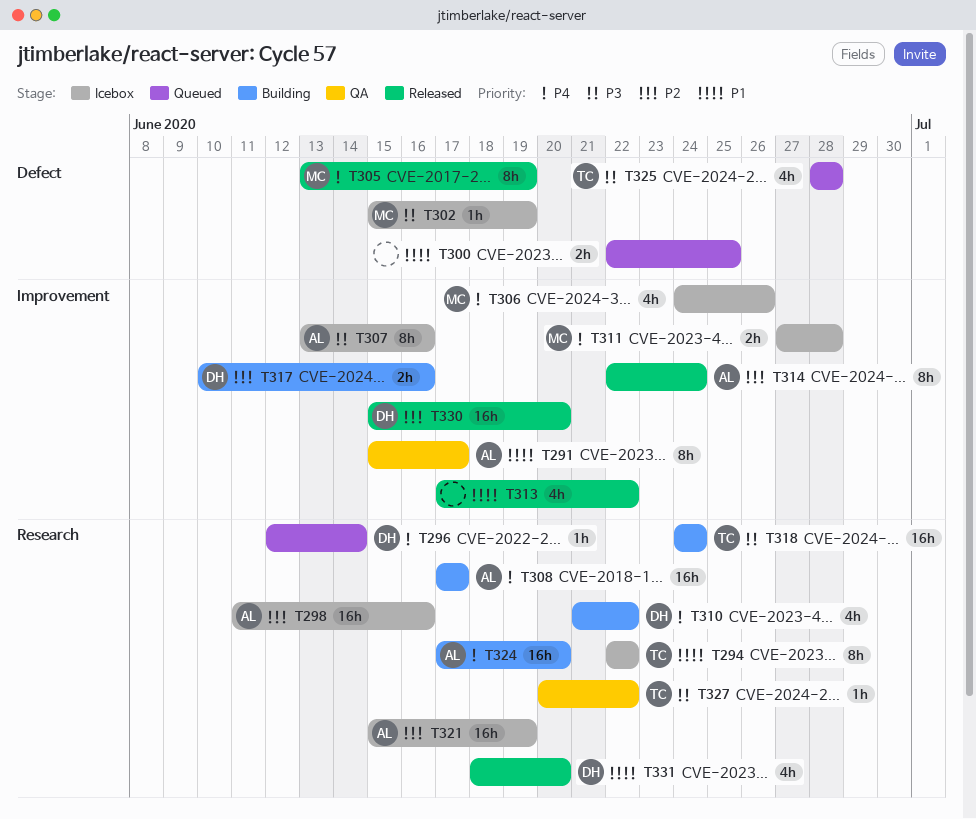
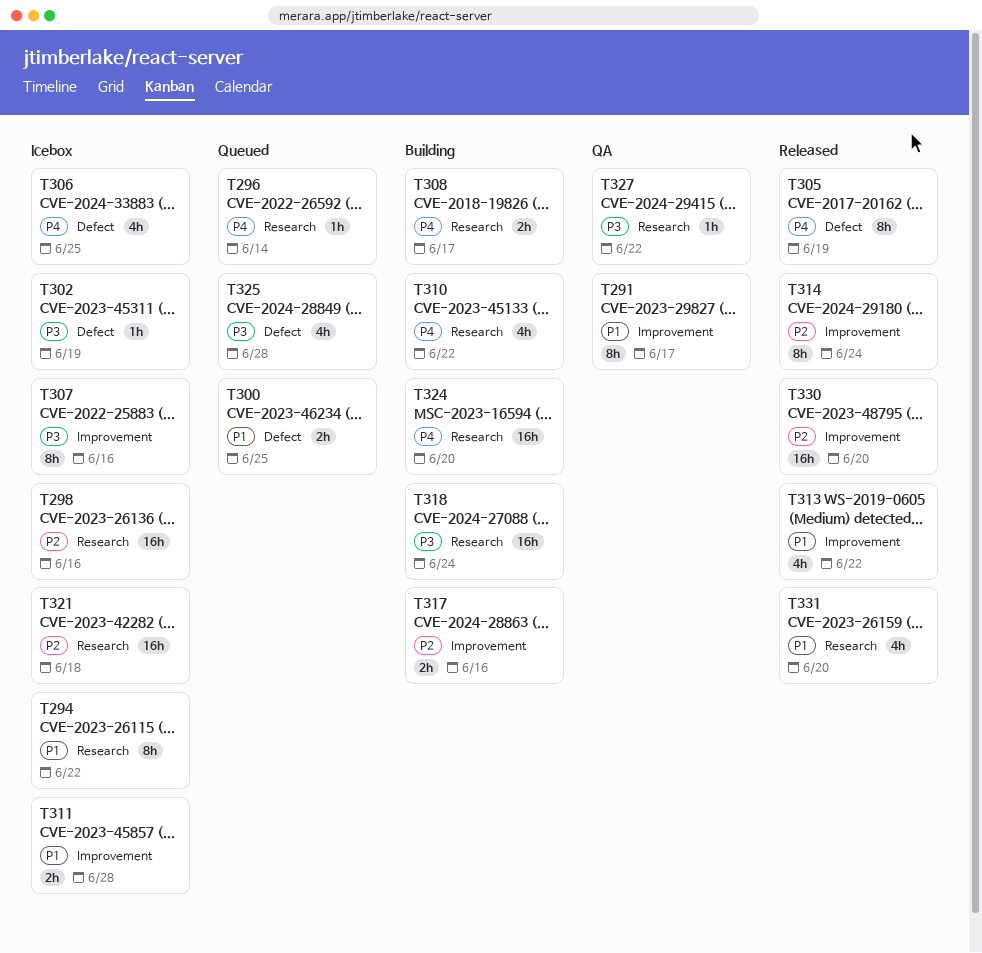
T306, label: Improvement -> Defect
T306, due: Jun 26 -> Jun 25
T308, estimate: 16h -> 2h
T311, priority: P4 -> P1
T321, due: Jun 19 -> Jun 18

